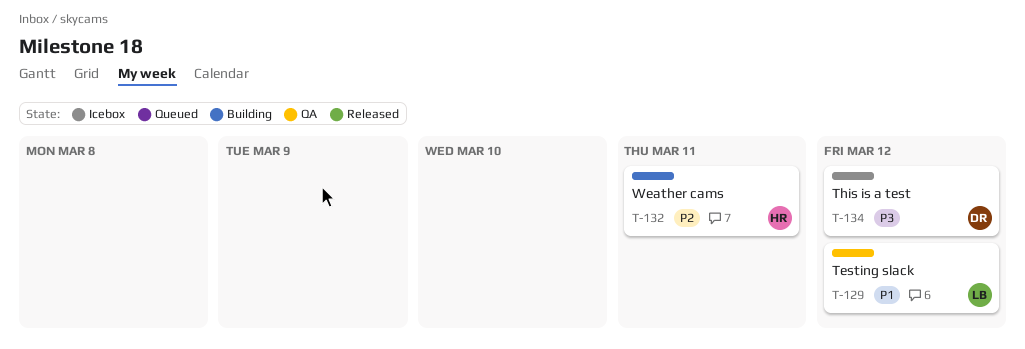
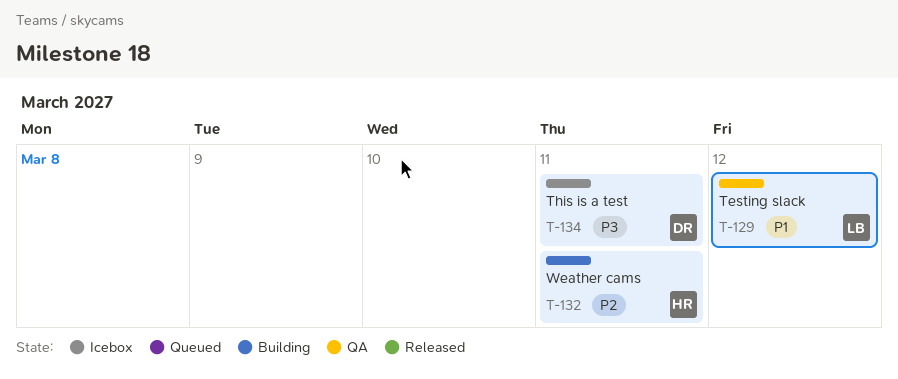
T-134, due: Mar 12 -> Mar 11

